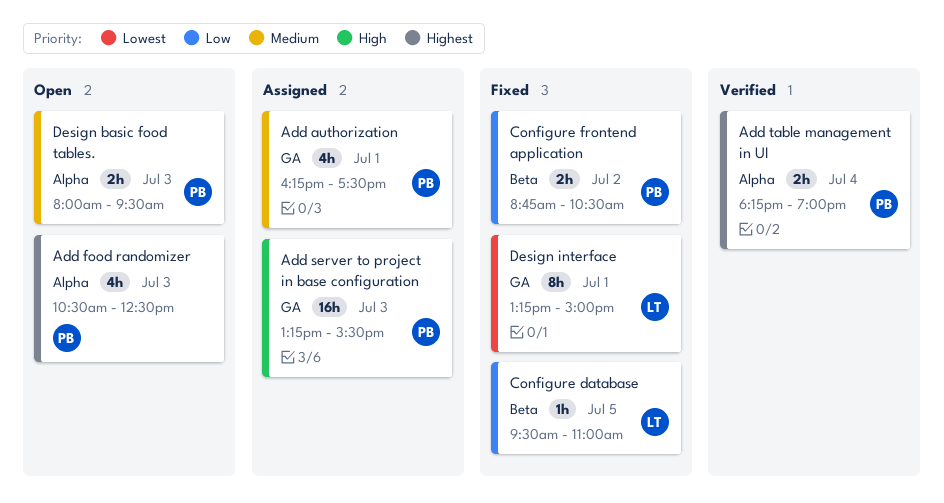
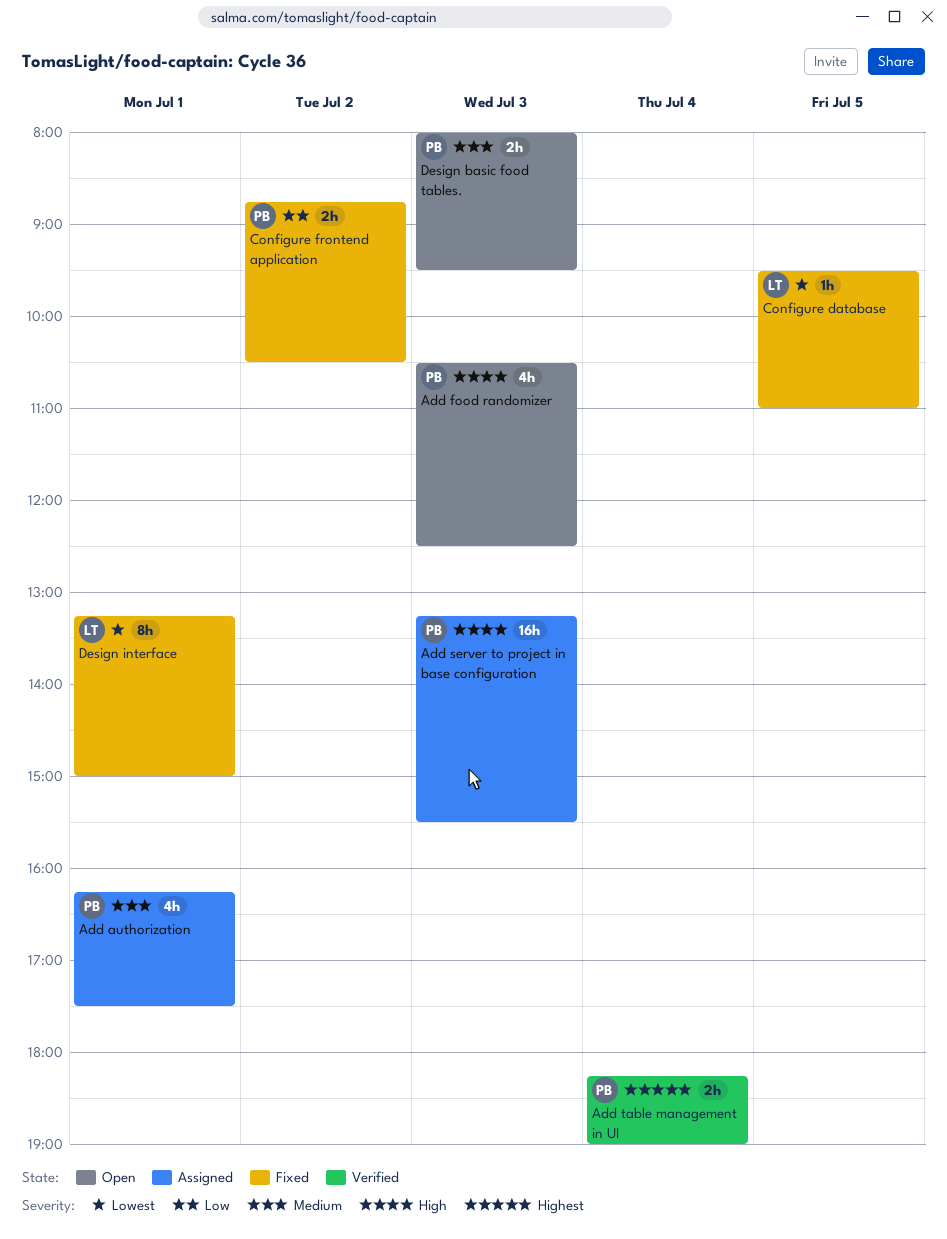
Add food randomizer, priority: Highest -> High
Configure database, priority: Low -> Lowest

